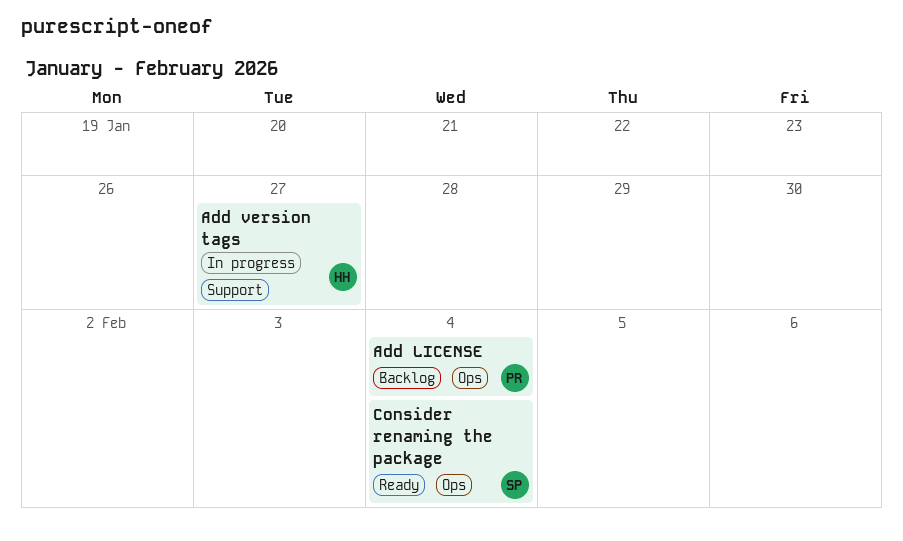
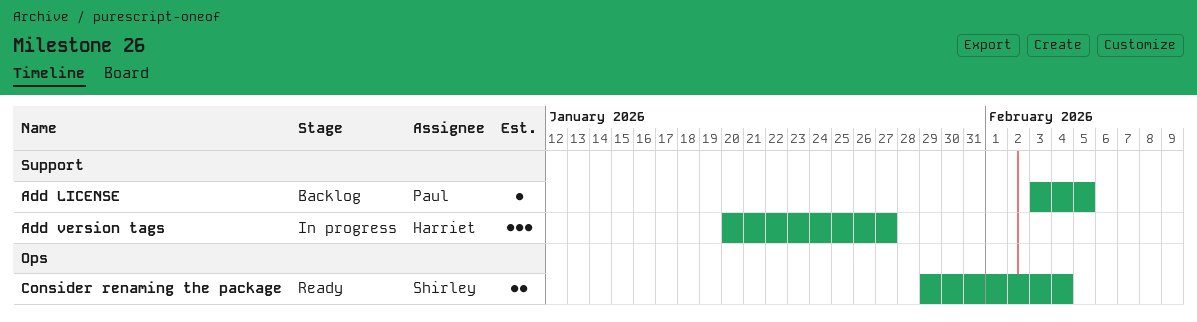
Add LICENSE, label: Ops -> Support
Add LICENSE, due: Feb 4 -> Feb 5

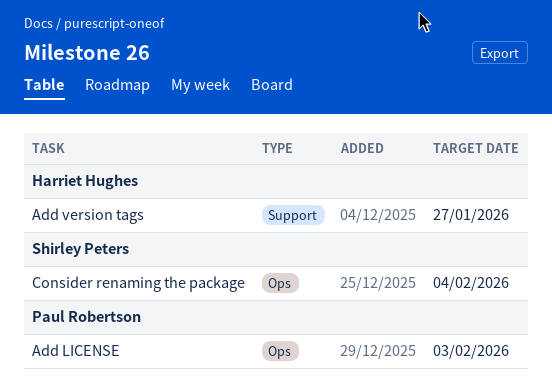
Add LICENSE, label: Support -> Ops
Add LICENSE, due: Feb 5 -> Feb 3

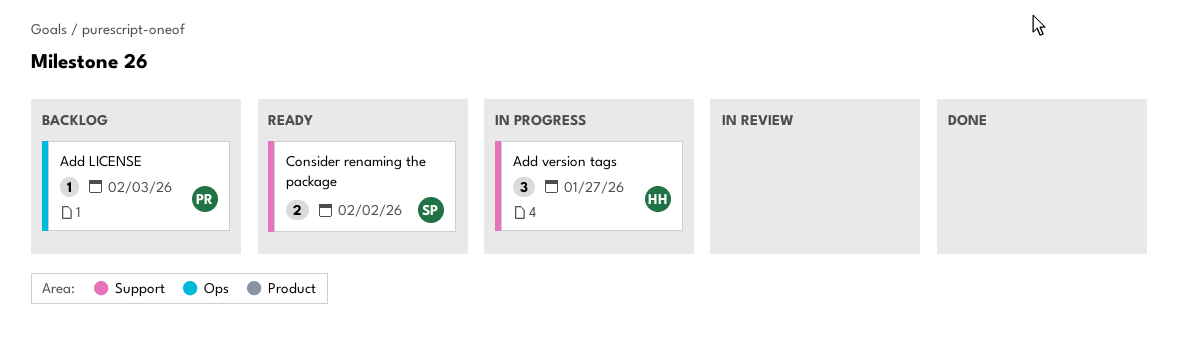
Consider renaming the package, label: Ops -> Support
Consider renaming the package, due: Feb 4 -> Feb 2

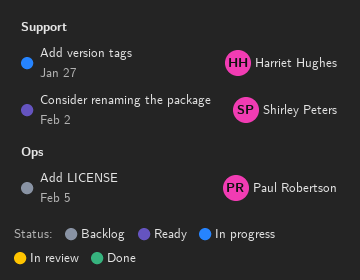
Add LICENSE, due: Feb 3 -> Feb 5

